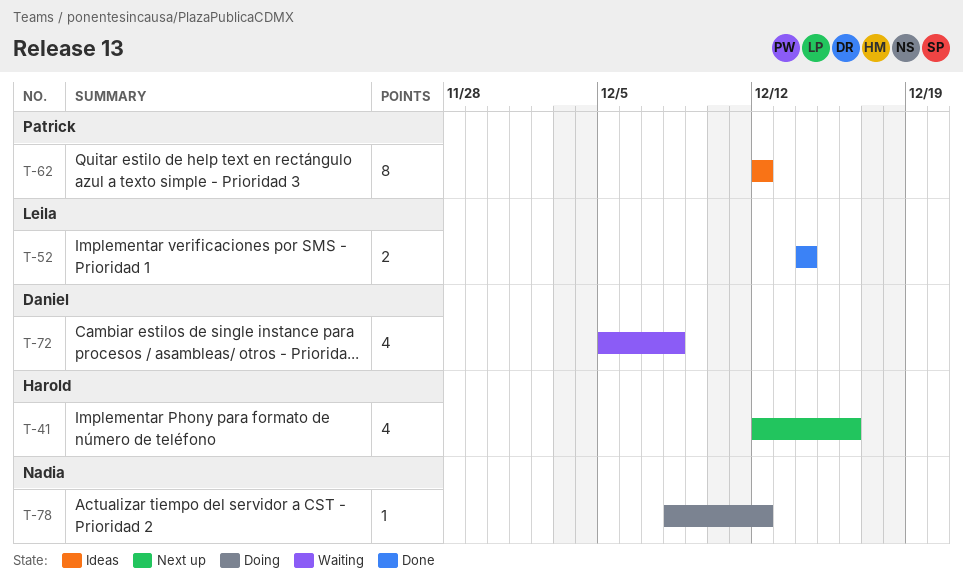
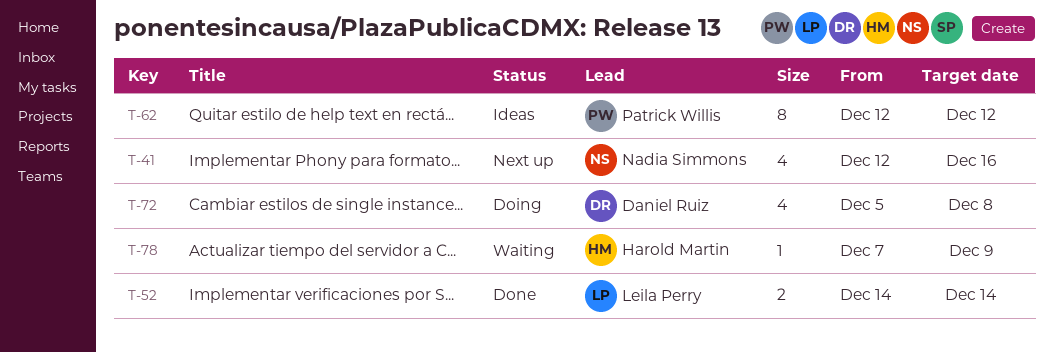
T-41, owner: Harold Martin -> Nadia Simmons
T-72, status: Waiting -> Doing
T-78, status: Doing -> Waiting
T-78, owner: Nadia Simmons -> Harold Martin
T-78, start: Dec 8 -> Dec 7
T-78, due: Dec 12 -> Dec 9

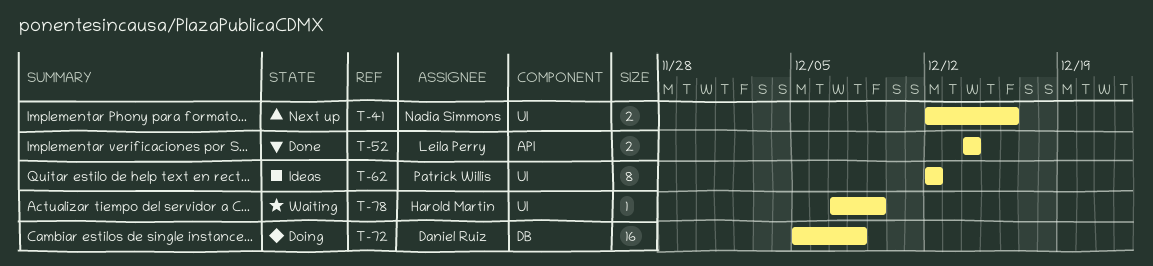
T-41, estimate: 4 -> 2
T-72, estimate: 4 -> 16

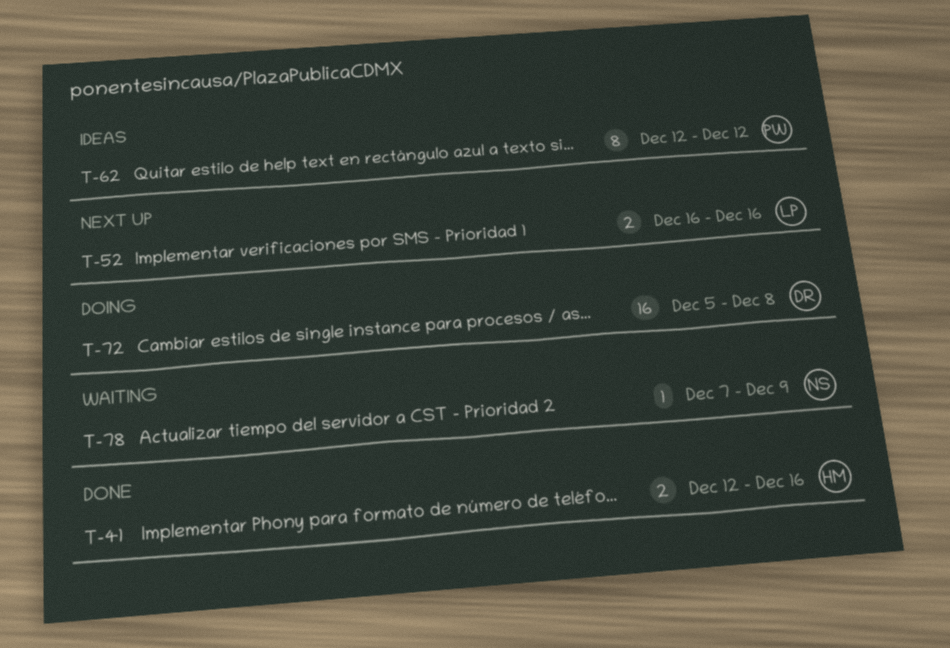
T-41, status: Next up -> Done
T-41, owner: Nadia Simmons -> Harold Martin
T-52, status: Done -> Next up
T-52, start: Dec 14 -> Dec 16
T-52, due: Dec 14 -> Dec 16
T-78, owner: Harold Martin -> Nadia Simmons

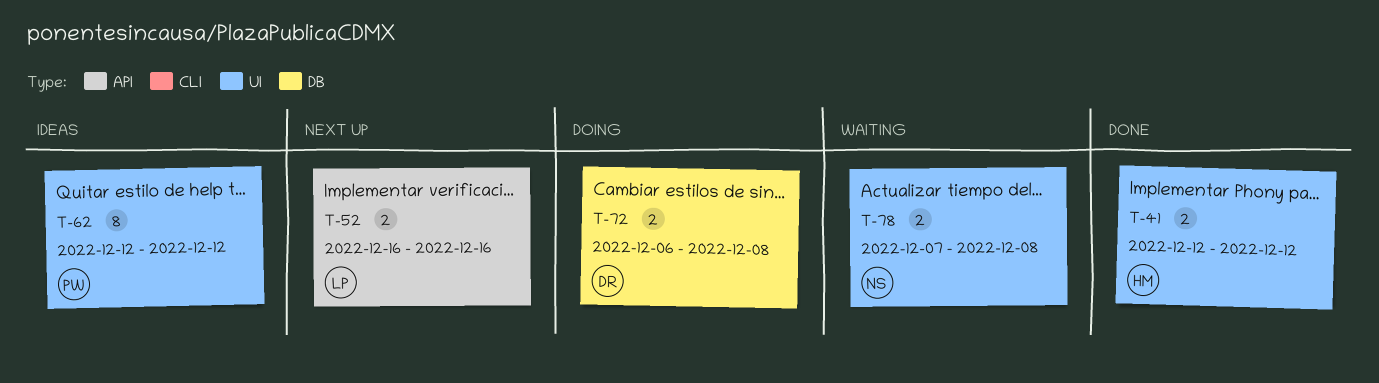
T-41, due: Dec 16 -> Dec 12
T-72, estimate: 16 -> 2
T-72, start: Dec 5 -> Dec 6
T-78, estimate: 1 -> 2
T-78, due: Dec 9 -> Dec 8

